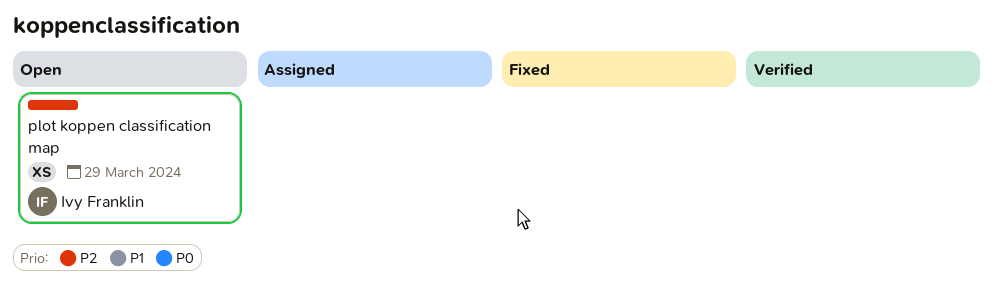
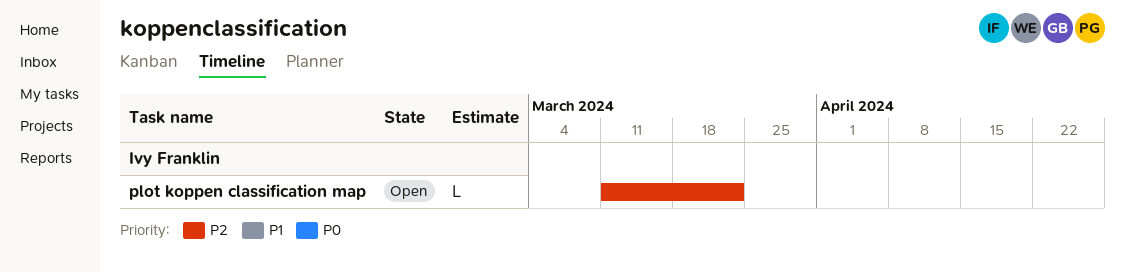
plot koppen classification map, estimate: XS -> L
plot koppen classification map, due: Mar 29 -> Mar 22

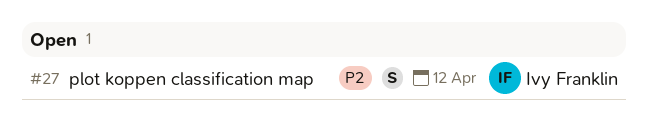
plot koppen classification map, estimate: L -> S
plot koppen classification map, due: Mar 22 -> Apr 12

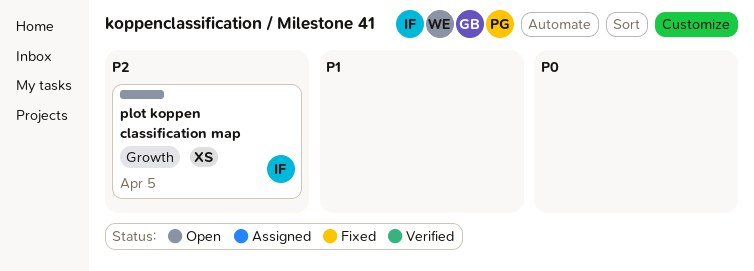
plot koppen classification map, estimate: S -> XS
plot koppen classification map, due: Apr 12 -> Apr 5

